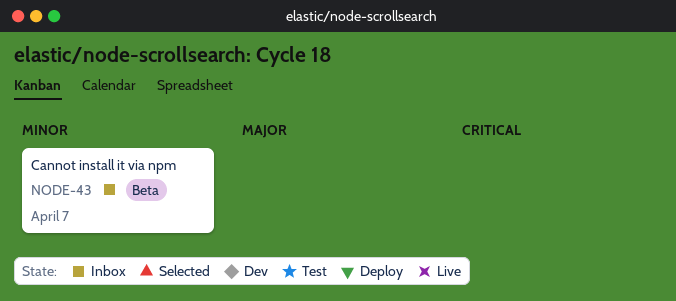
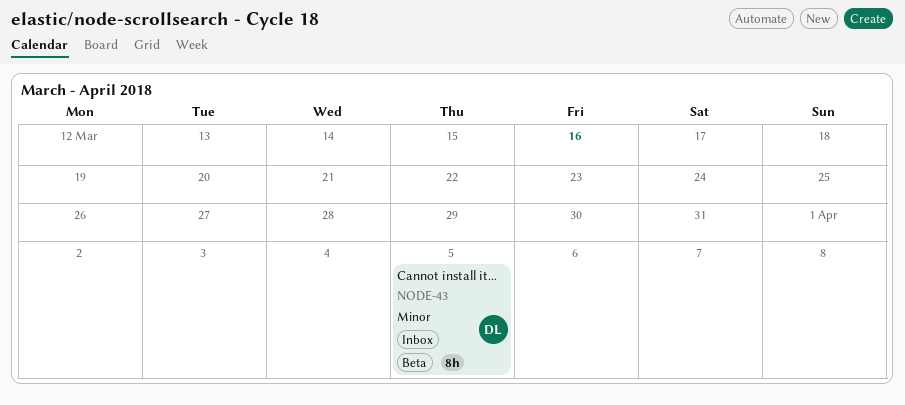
NODE-43, due: Apr 7 -> Apr 5

